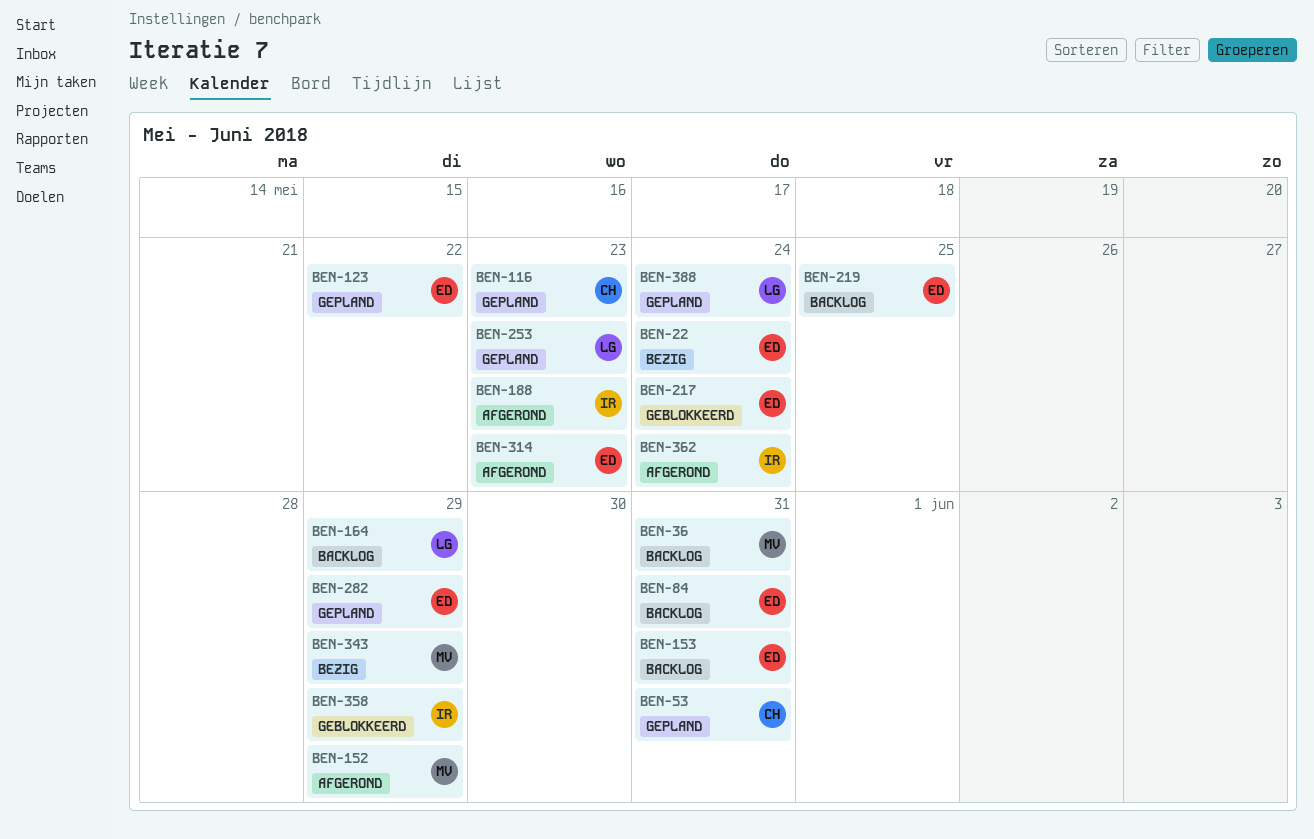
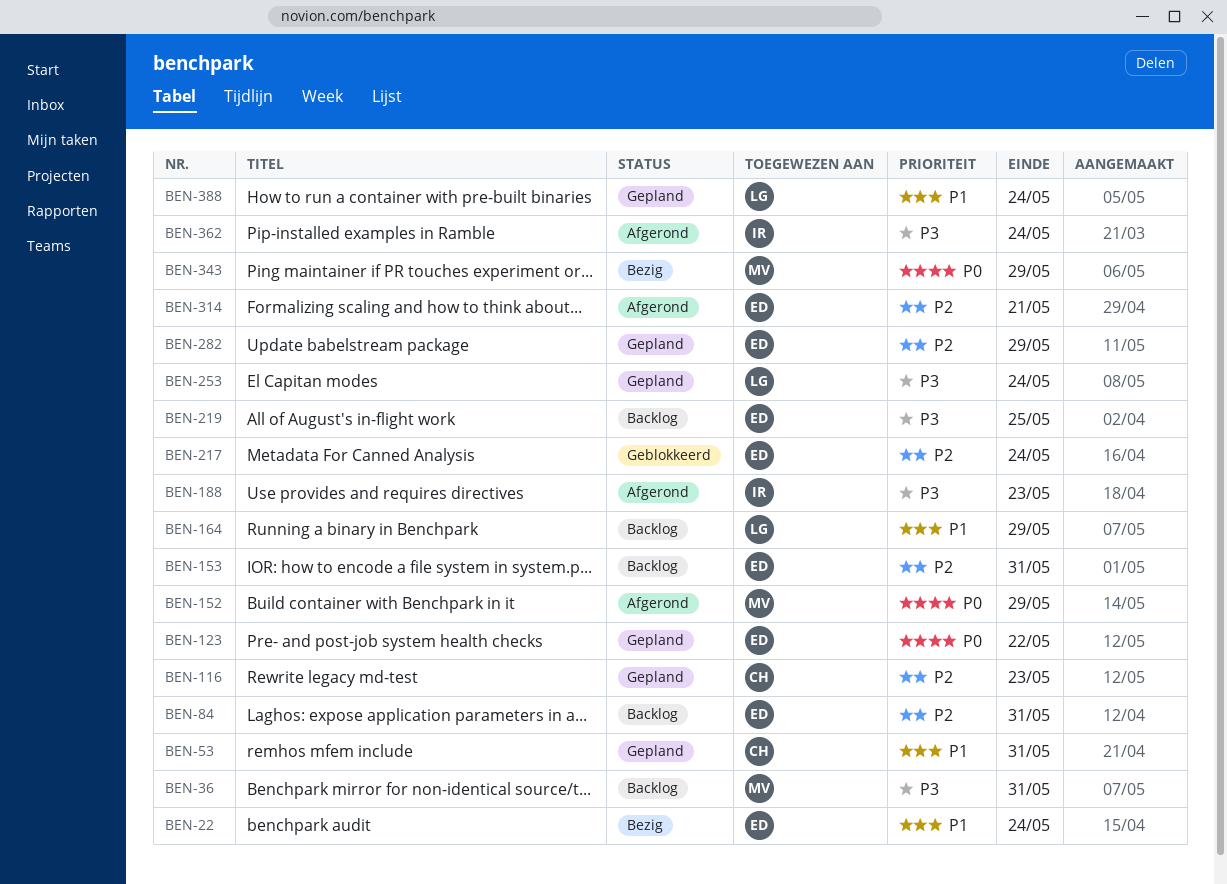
BEN-253, due: May 23 -> May 24
BEN-314, due: May 23 -> May 21
BEN-358: present -> none

